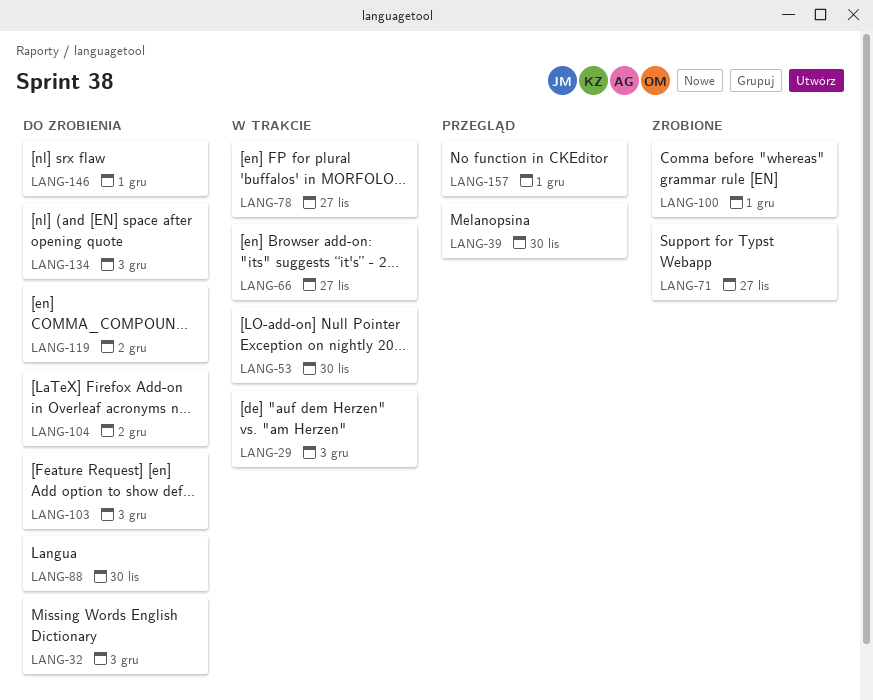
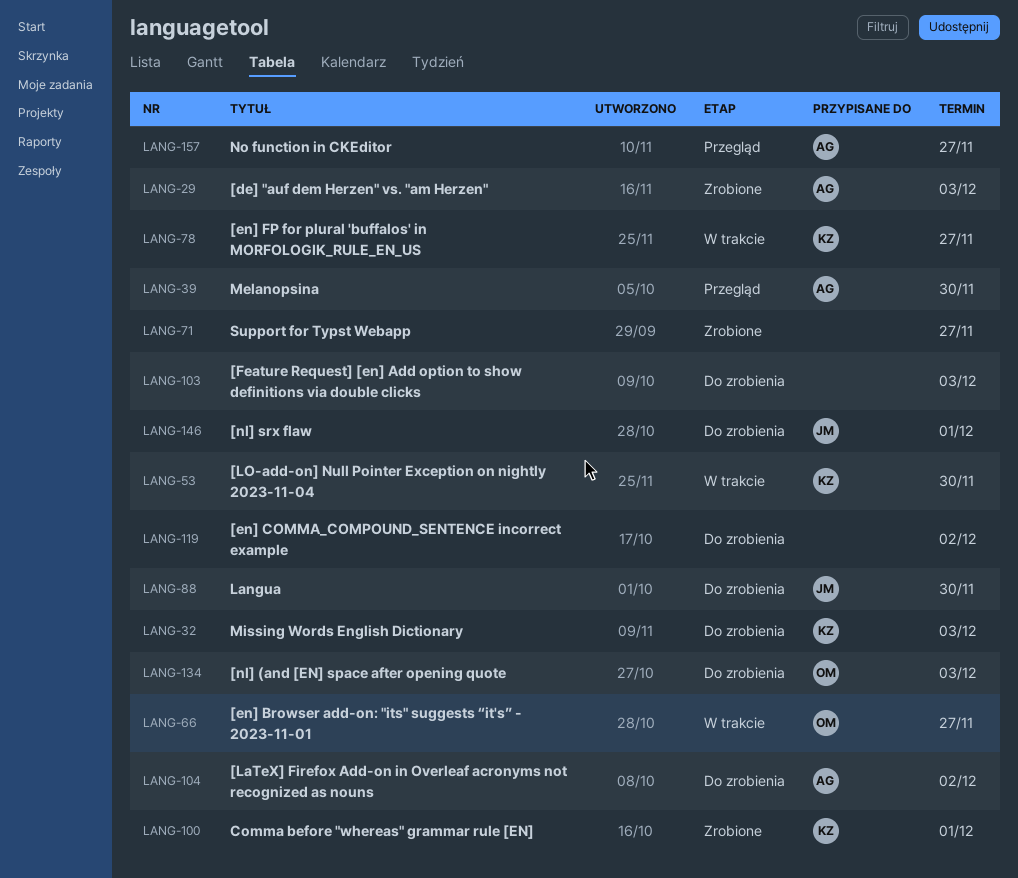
LANG-29, status: W trakcie -> Zrobione
LANG-157, due: Dec 1 -> Nov 27

